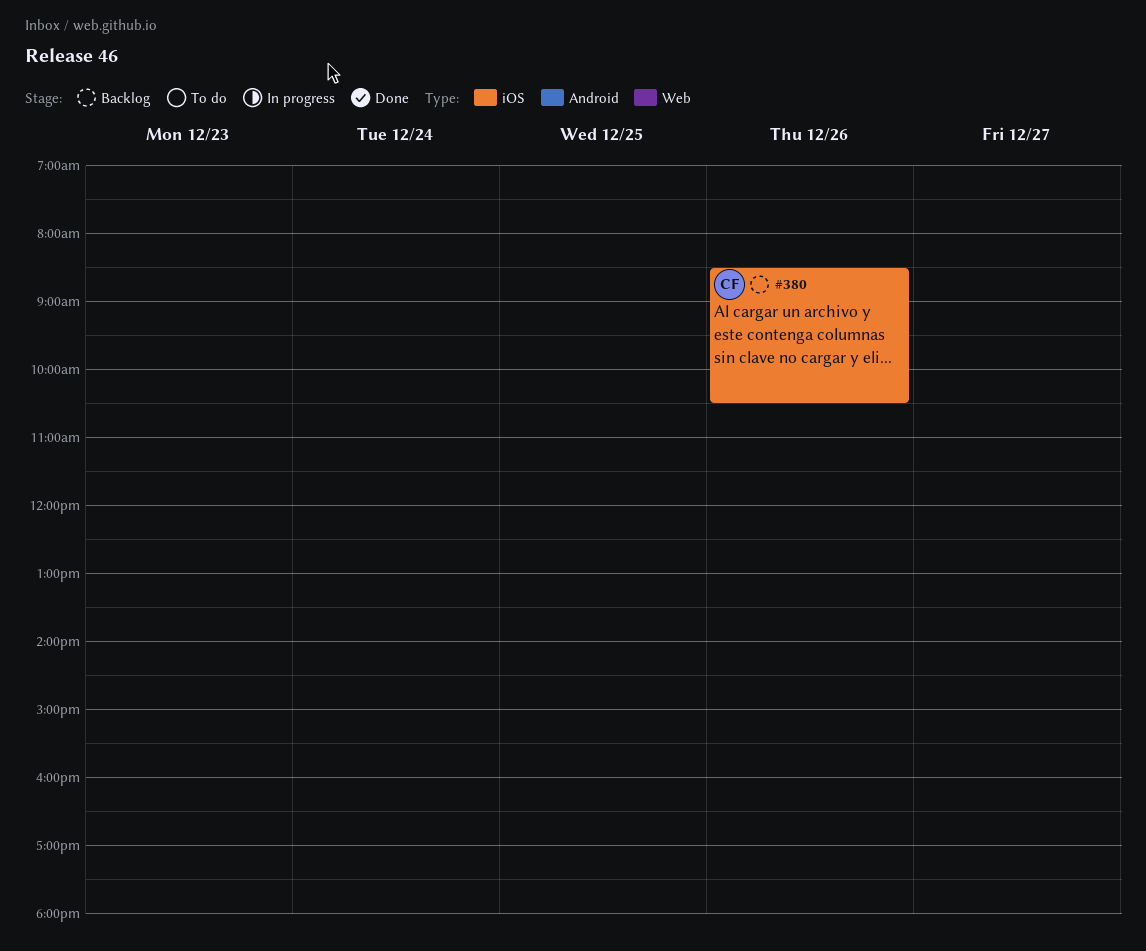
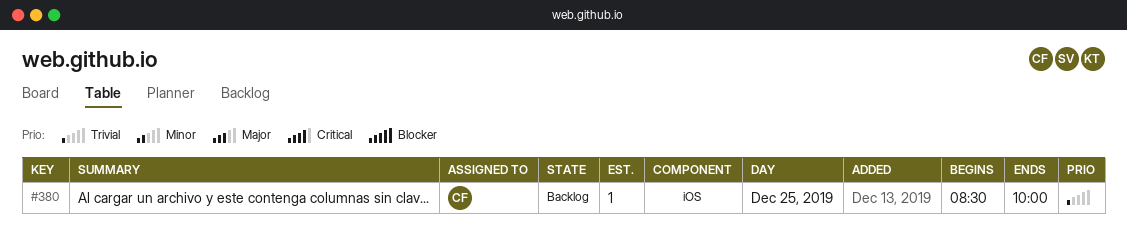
#380, day: Dec 26 -> Dec 25
#380, ends: 10:30 -> 10:00

